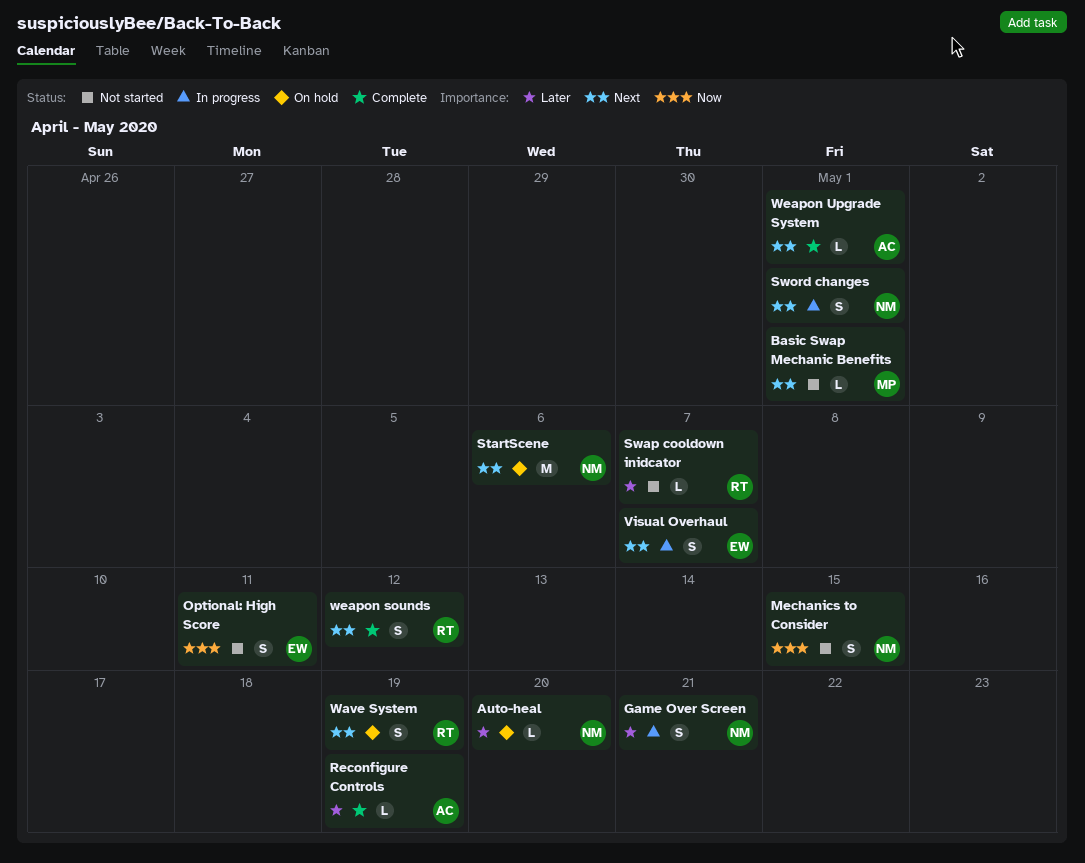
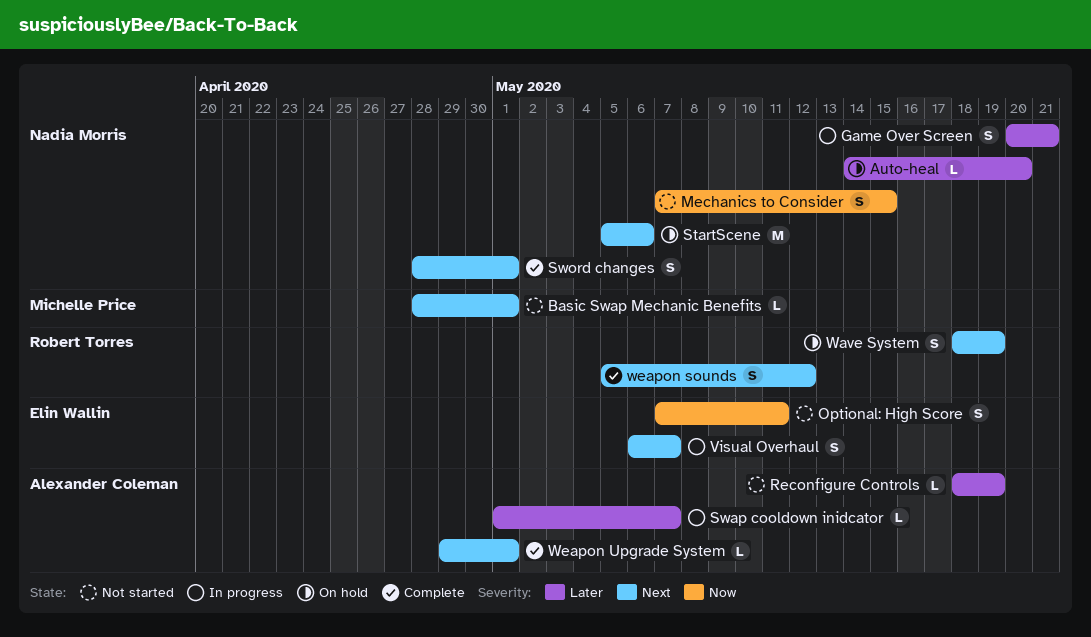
Reconfigure Controls, status: Complete -> Not started
Swap cooldown inidcator, status: Not started -> In progress
Swap cooldown inidcator, owner: Robert Torres -> Alexander Coleman
Sword changes, status: In progress -> Complete

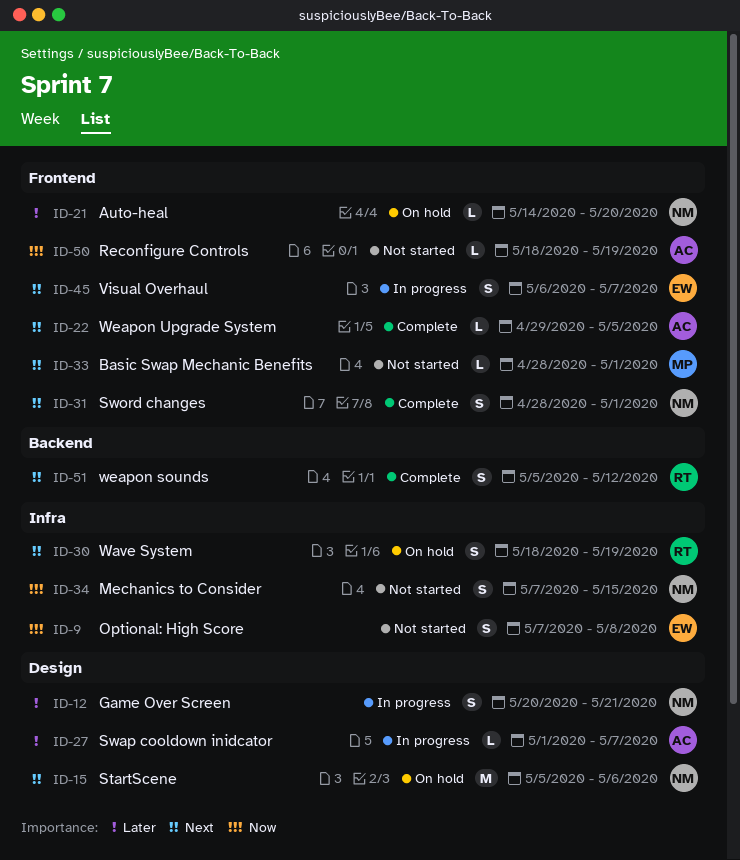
Optional: High Score, due: May 11 -> May 8
Reconfigure Controls, priority: Later -> Now
Weapon Upgrade System, due: May 1 -> May 5

